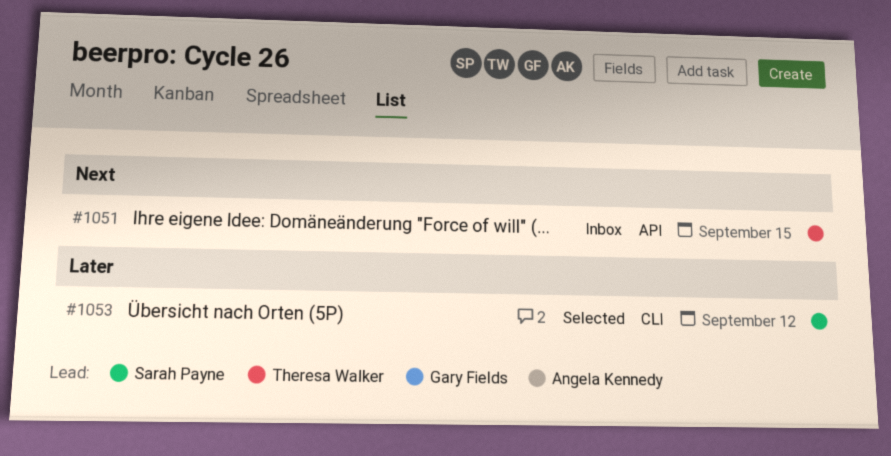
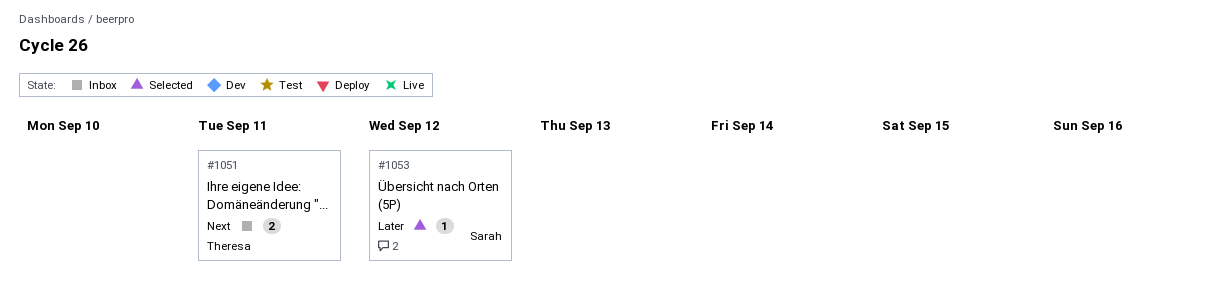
#1051, due: Sep 15 -> Sep 11

